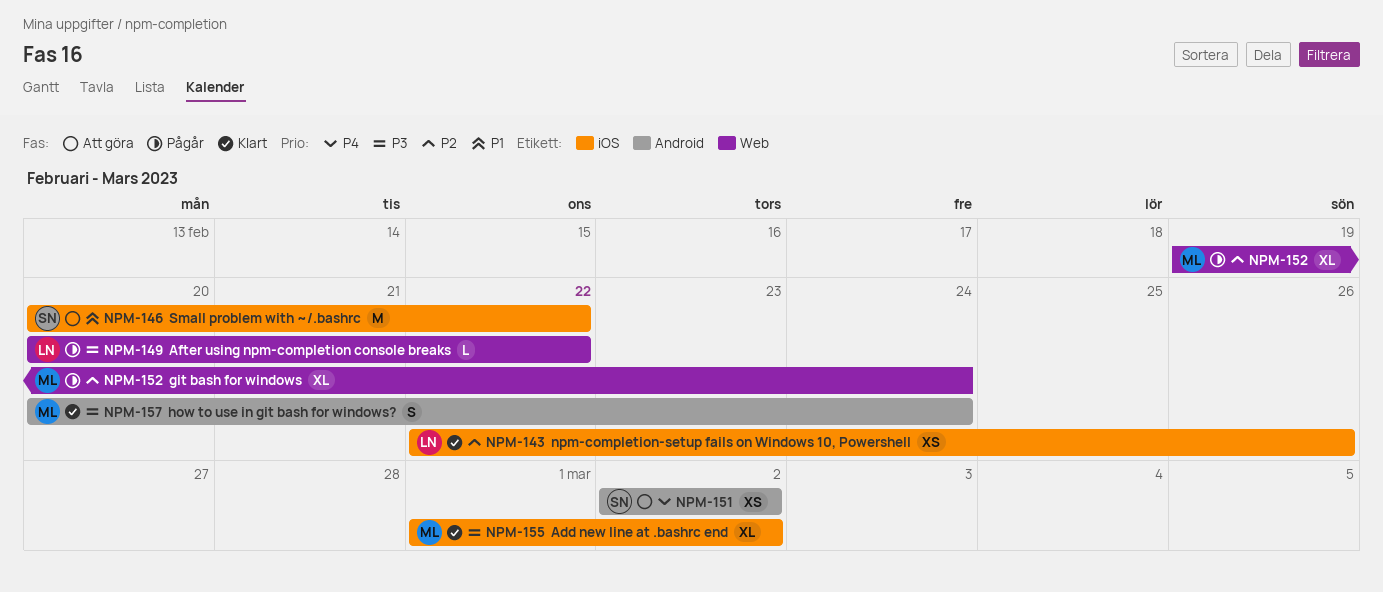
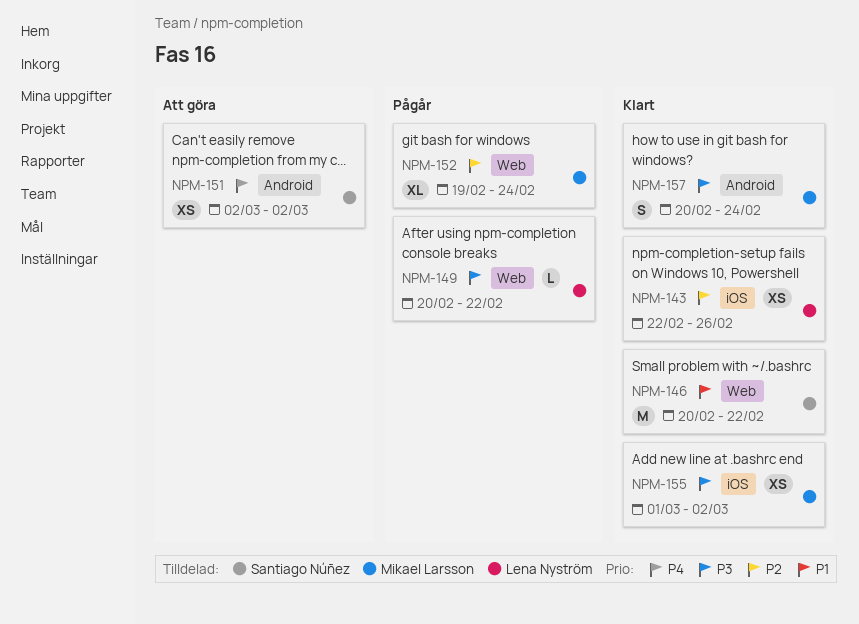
NPM-146, status: Att göra -> Klart
NPM-146, label: iOS -> Web
NPM-155, estimate: XL -> XS

